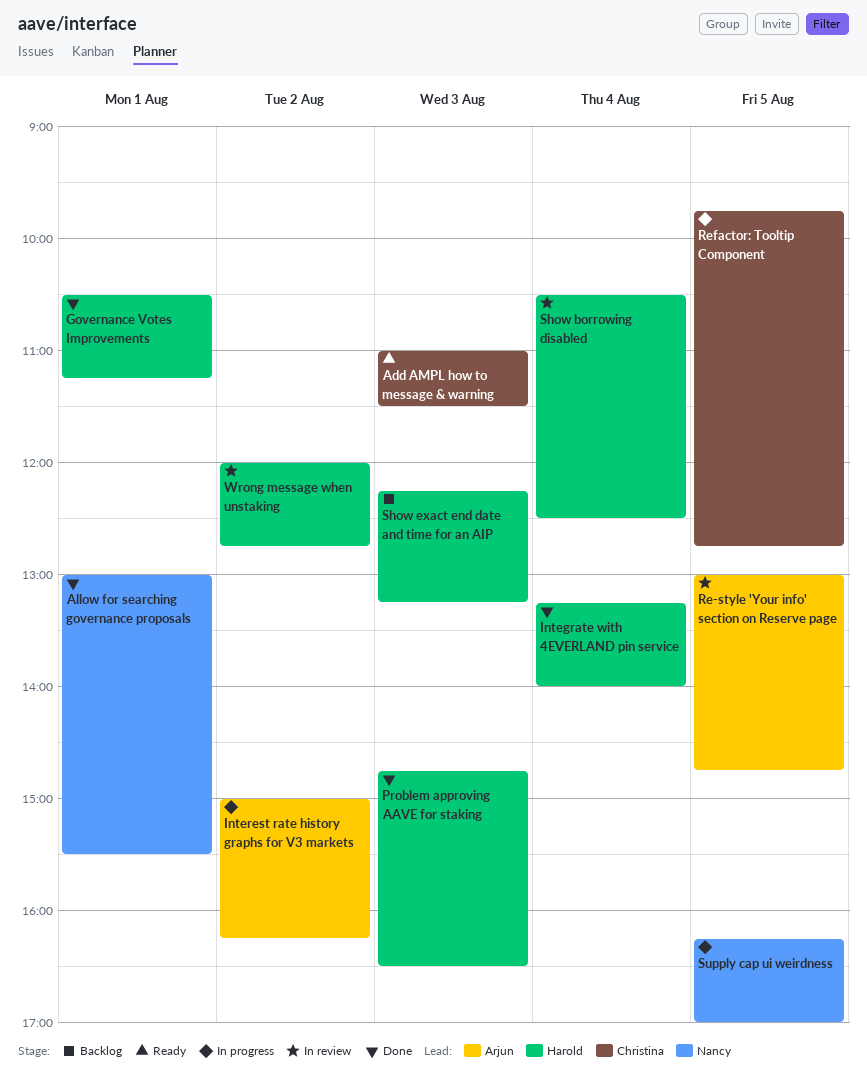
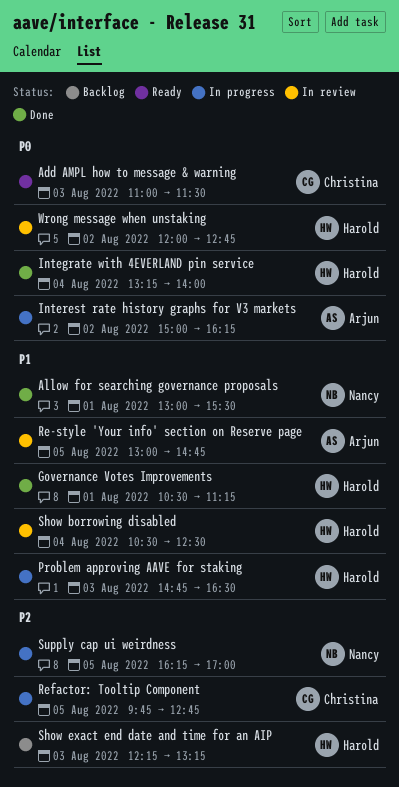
Problem approving AAVE for staking, status: Done -> In progress

